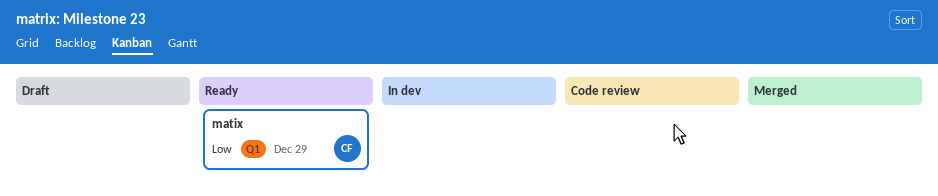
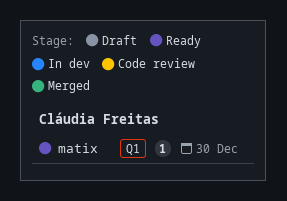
matix, due: Dec 29 -> Dec 30

